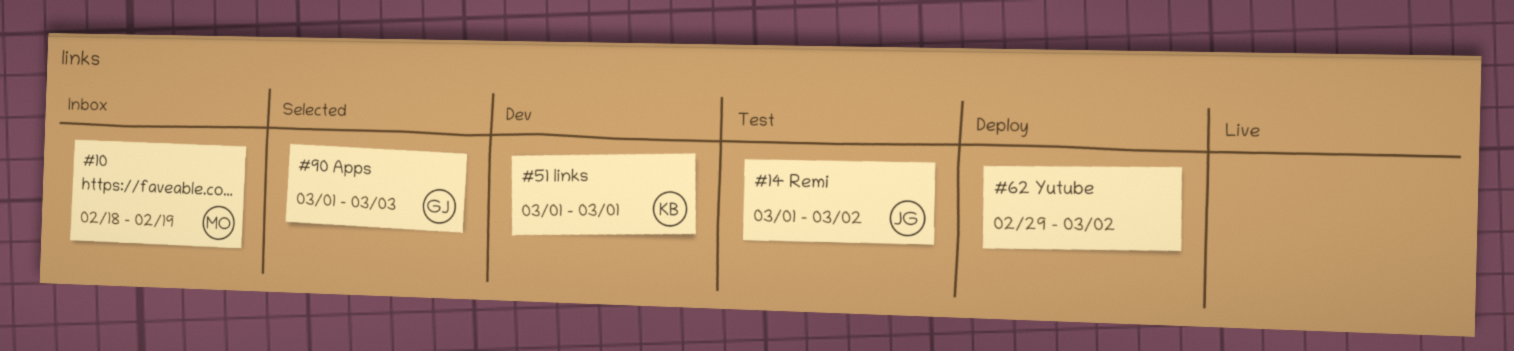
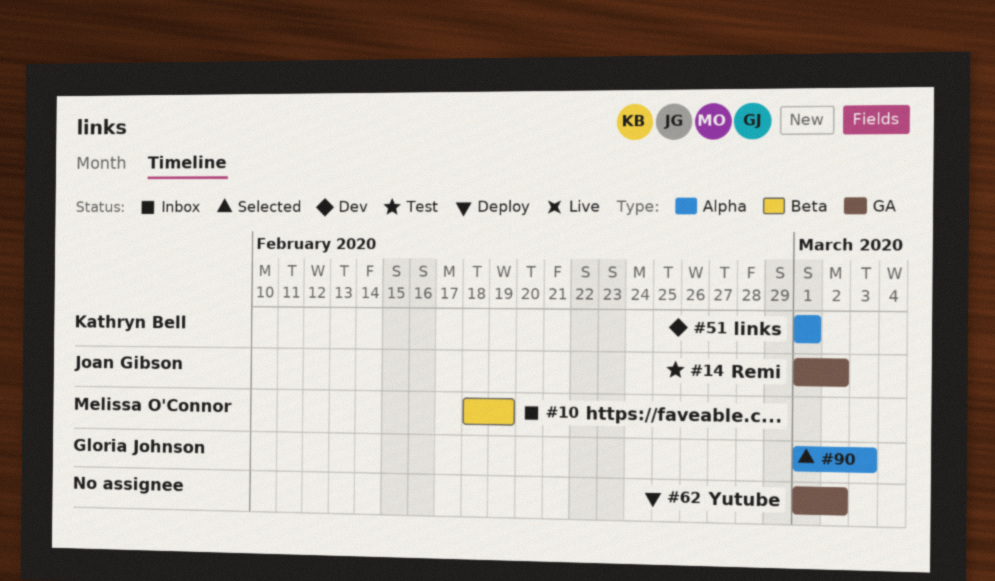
#62, start: Feb 29 -> Mar 1

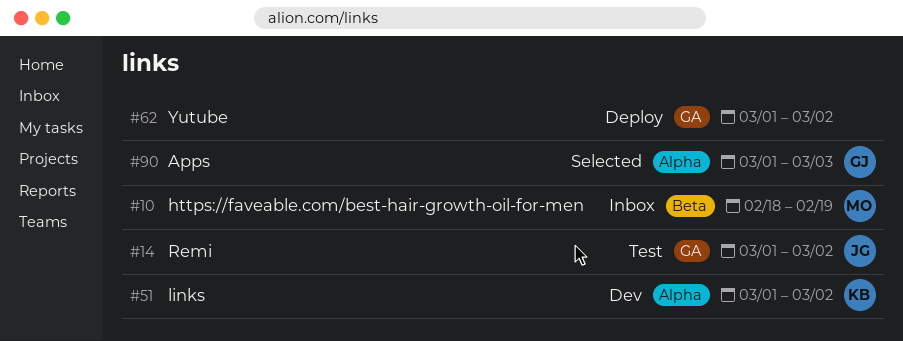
#51, due: Mar 1 -> Mar 2

